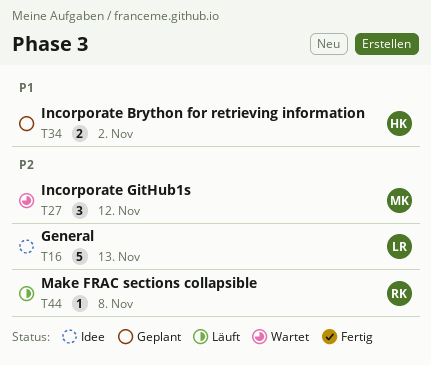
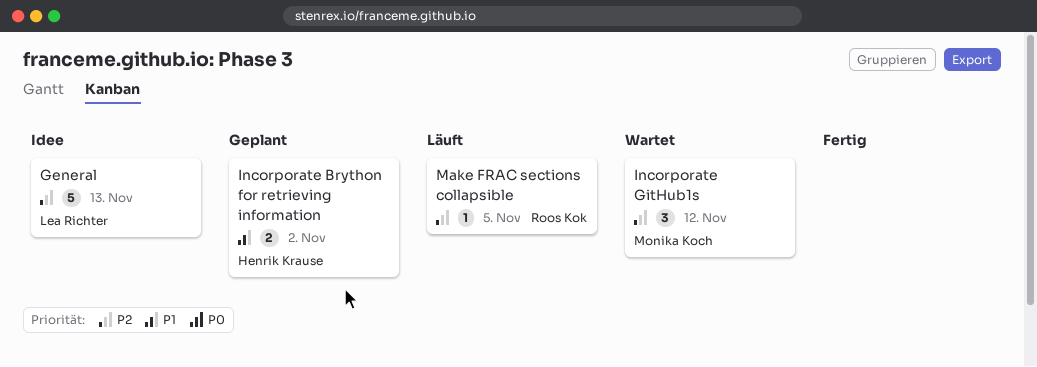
Make FRAC sections collapsible, due: Nov 8 -> Nov 5

